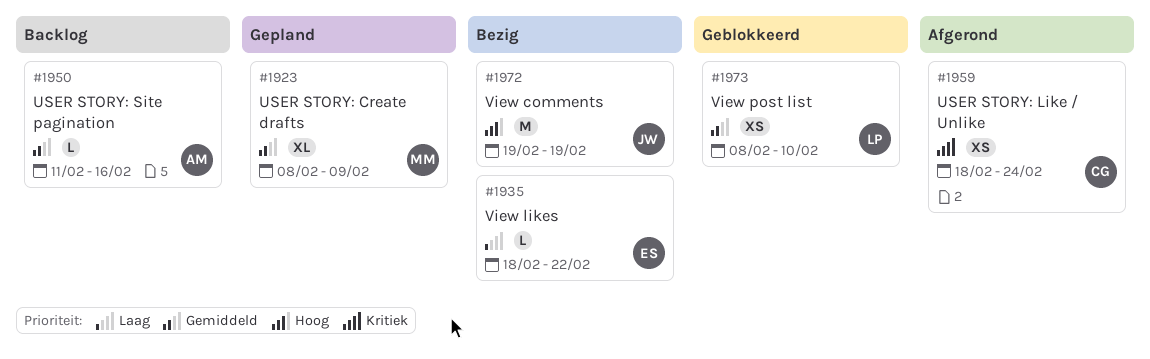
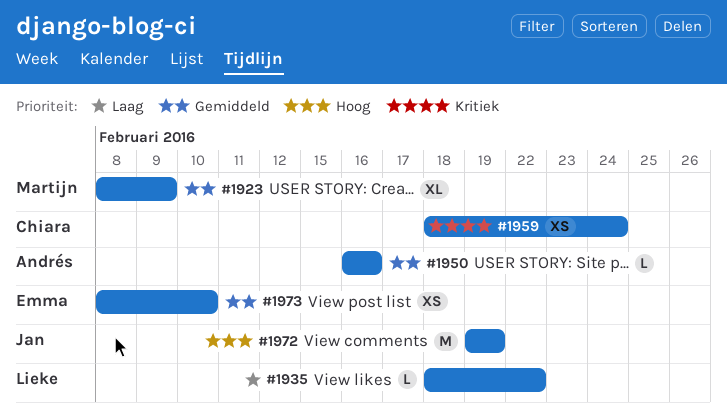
#1935, owner: Emma -> Lieke
#1950, start: Feb 11 -> Feb 16
#1973, owner: Lieke -> Emma

